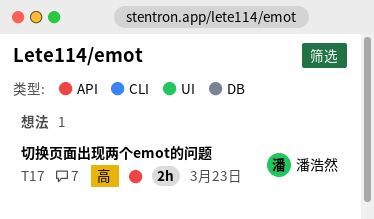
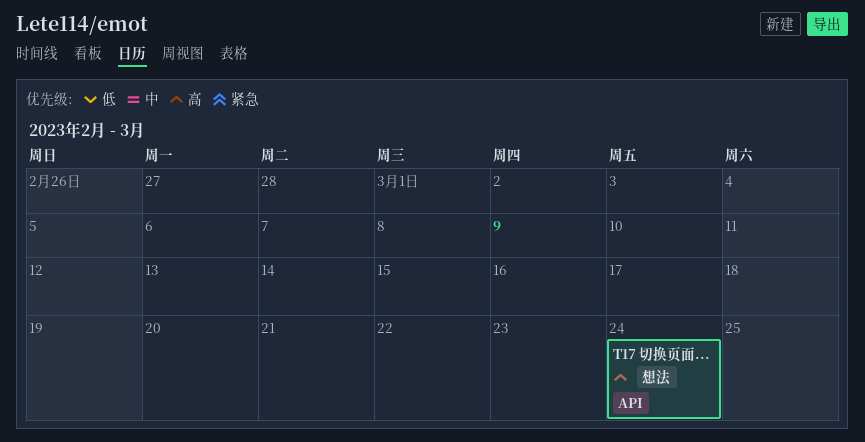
T17, due: Mar 23 -> Mar 24

